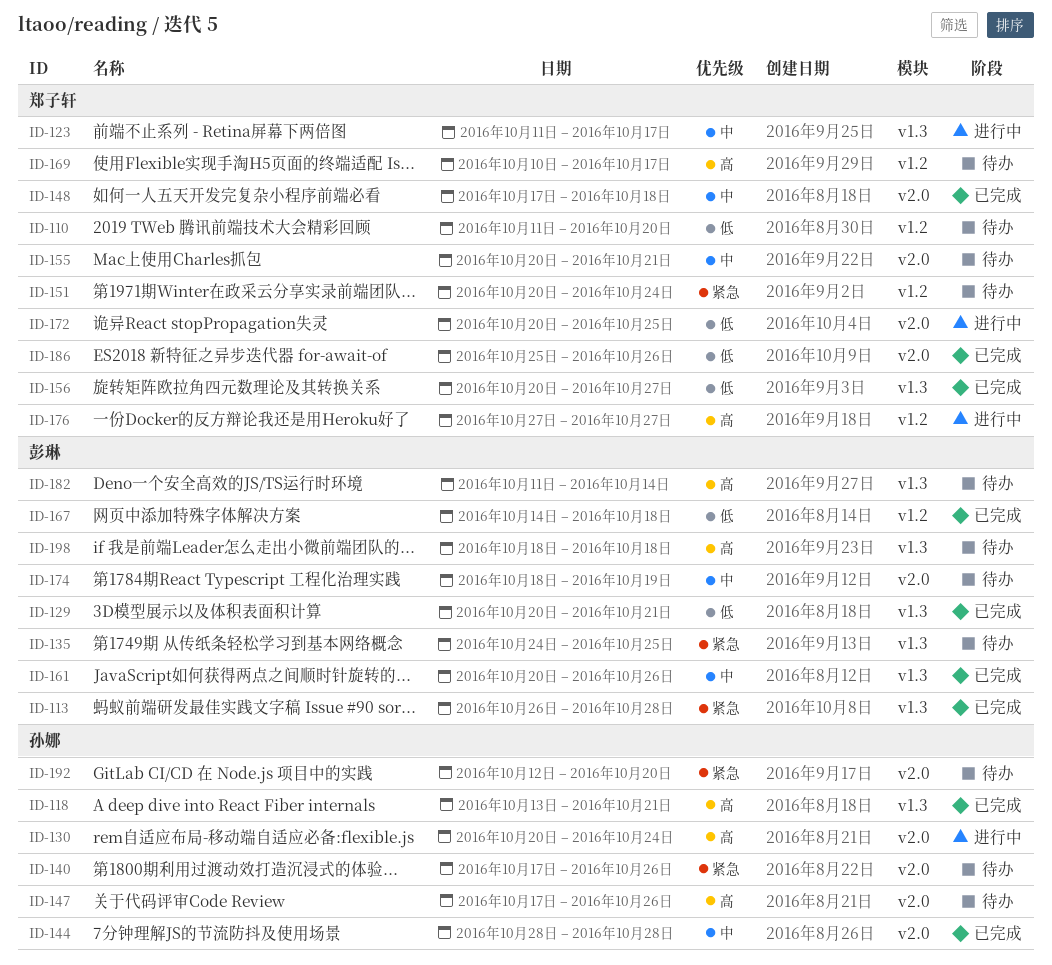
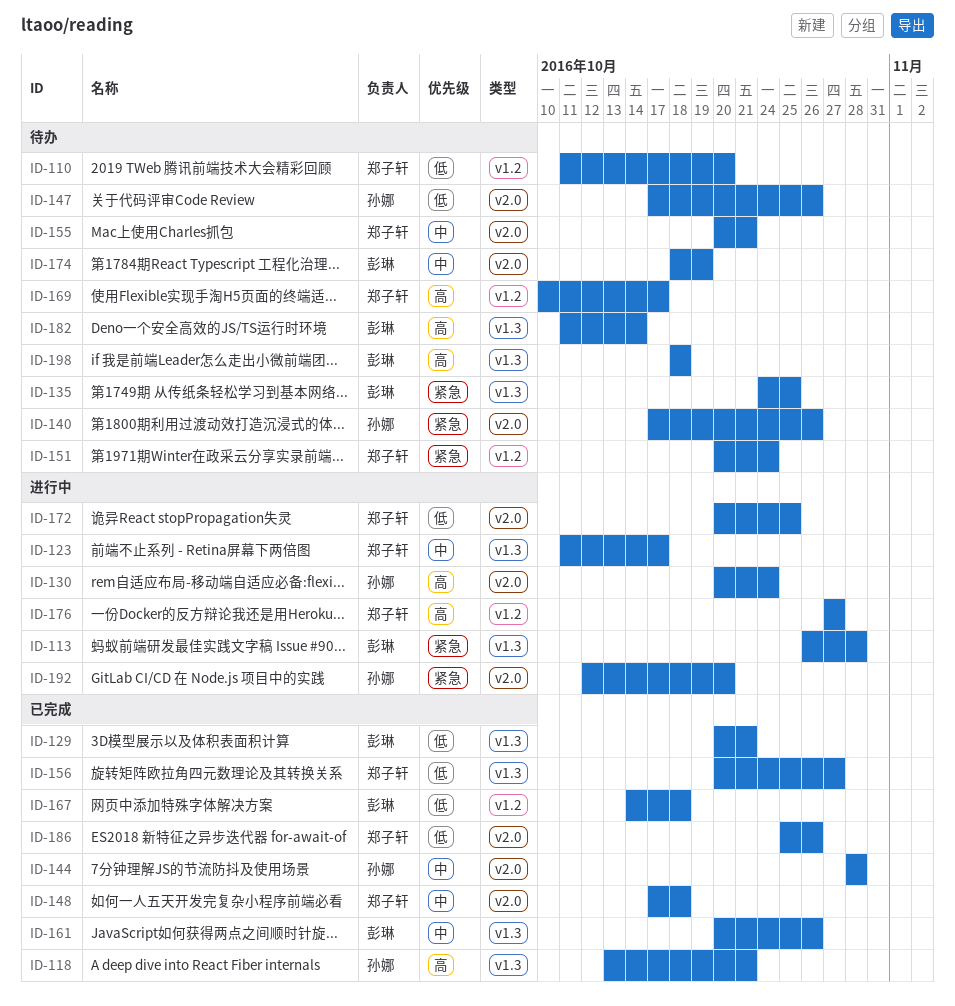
ID-113, status: 已完成 -> 进行中
ID-147, priority: 高 -> 低
ID-192, status: 待办 -> 进行中

